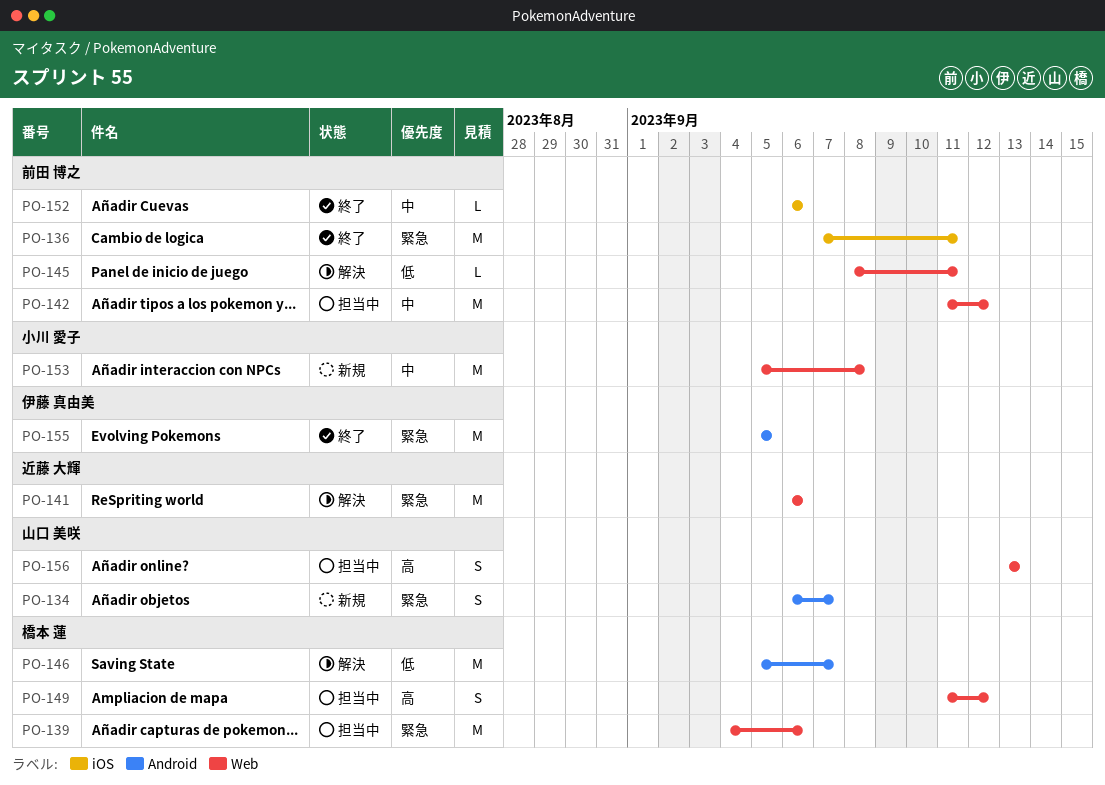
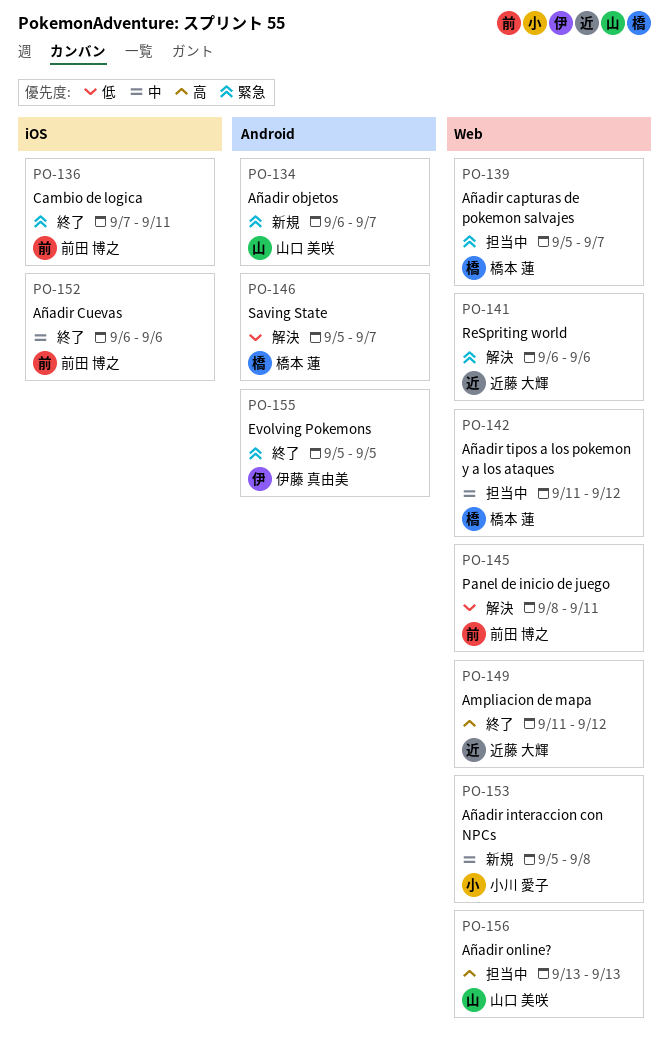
PO-139, start: Sep 4 -> Sep 5
PO-139, due: Sep 6 -> Sep 7
PO-142, owner: 前田 博之 -> 橋本 蓮
PO-149, status: 担当中 -> 終了
PO-149, owner: 橋本 蓮 -> 近藤 大輝

